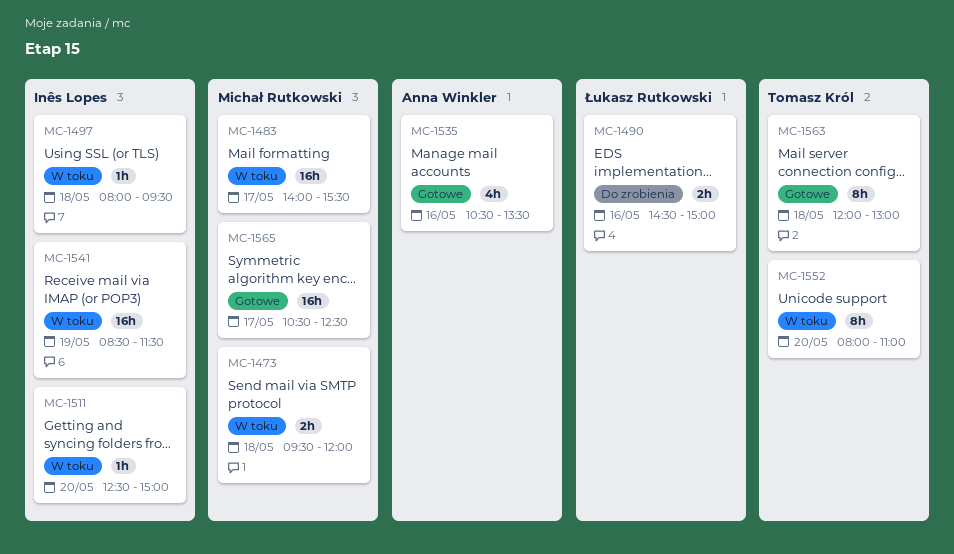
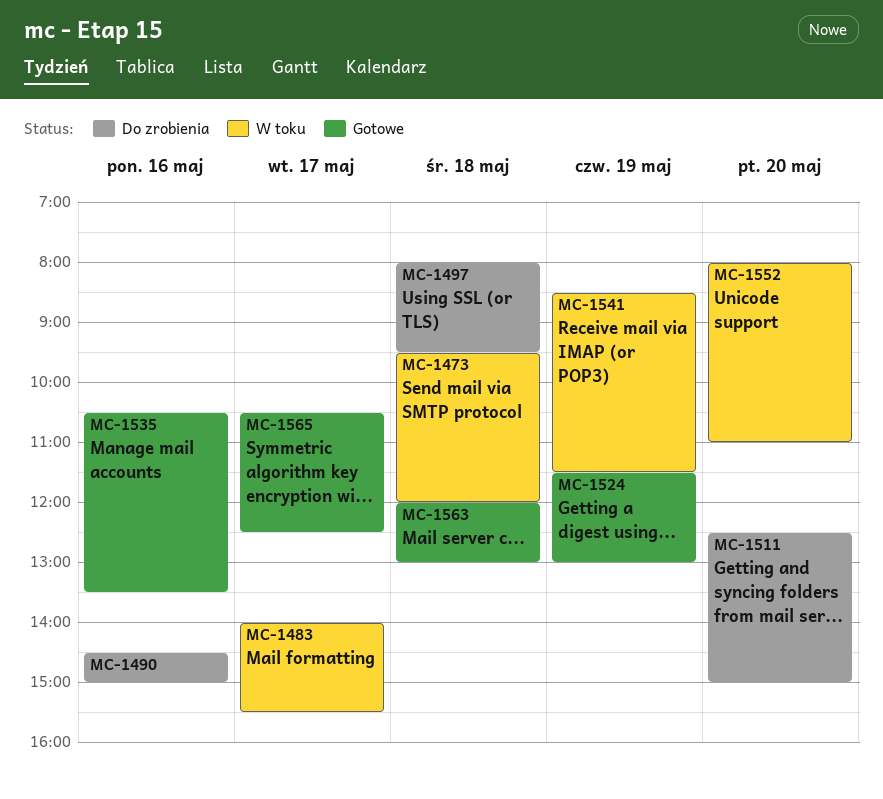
MC-1497, status: W toku -> Do zrobienia
MC-1511, status: W toku -> Do zrobienia
MC-1524: none -> present

